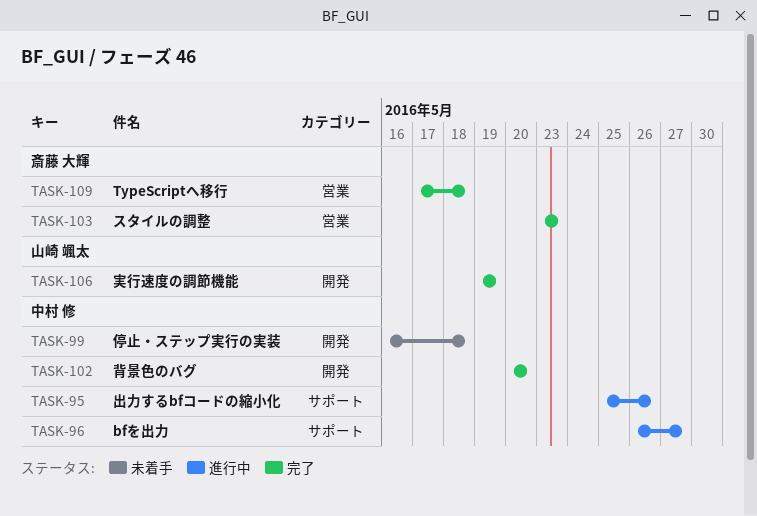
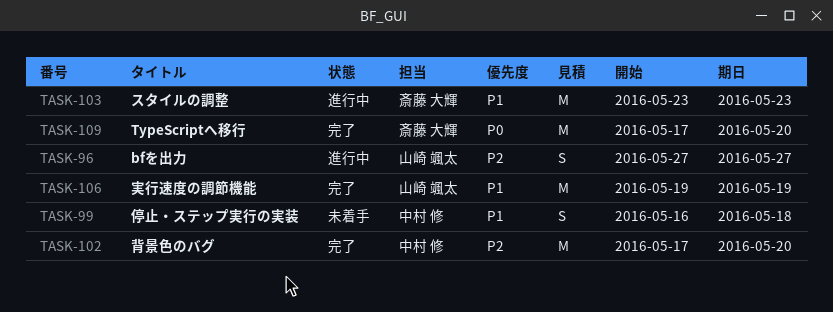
TASK-95: present -> none
TASK-96, owner: 中村 修 -> 山崎 颯太
TASK-96, start: May 26 -> May 27
TASK-102, start: May 20 -> May 17
TASK-103, status: 完了 -> 進行中
TASK-109, due: May 18 -> May 20

